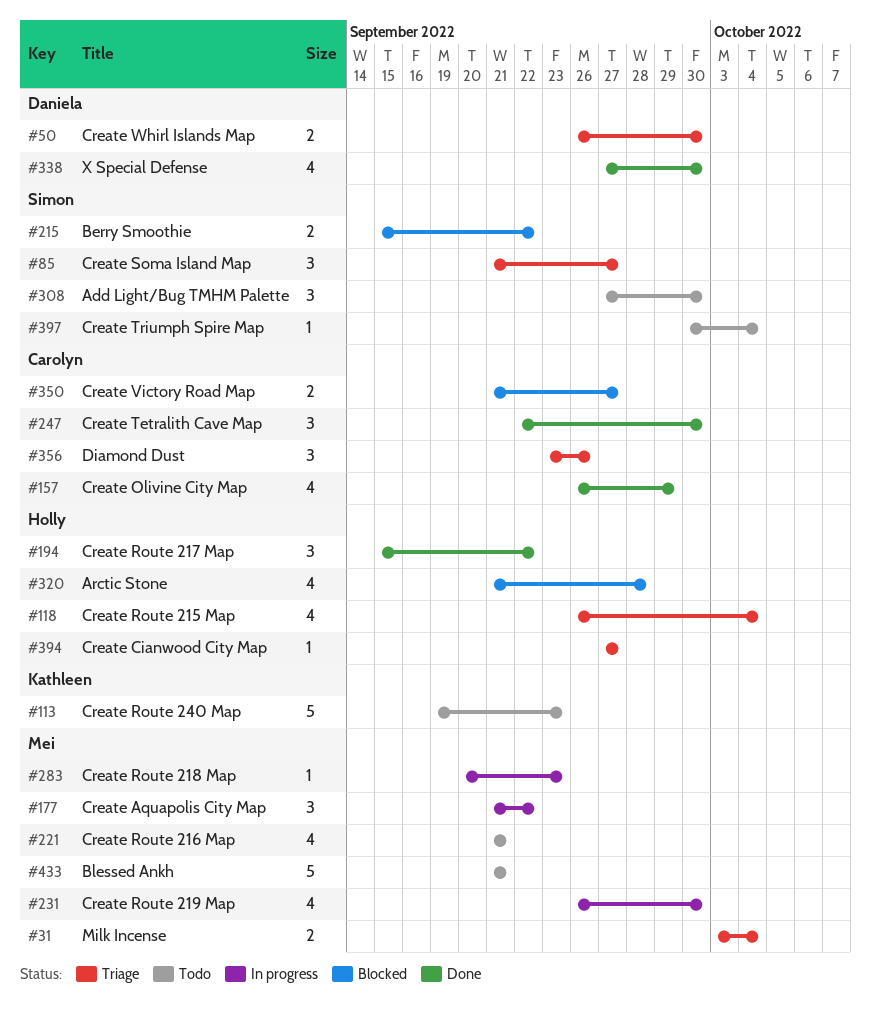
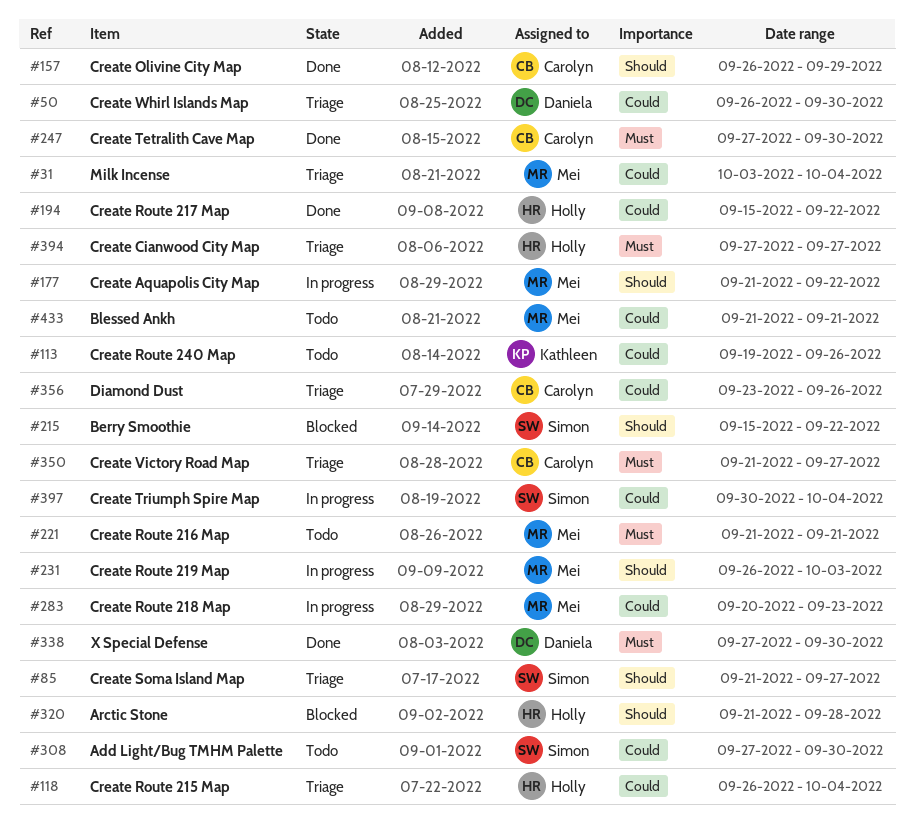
#113, due: Sep 23 -> Sep 26
#231, due: Sep 30 -> Oct 3
#247, start: Sep 22 -> Sep 27
#350, status: Blocked -> Triage
#397, status: Todo -> In progress

